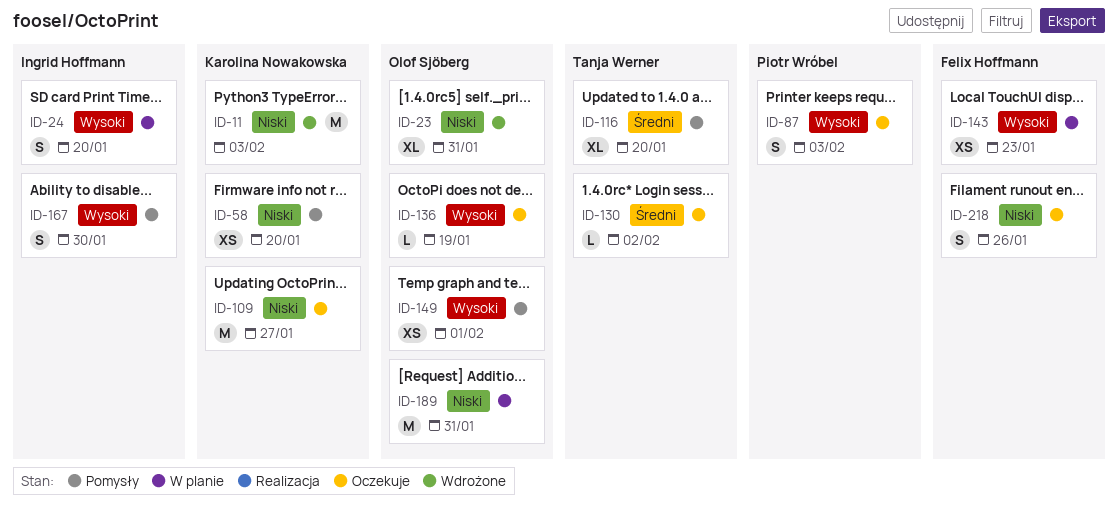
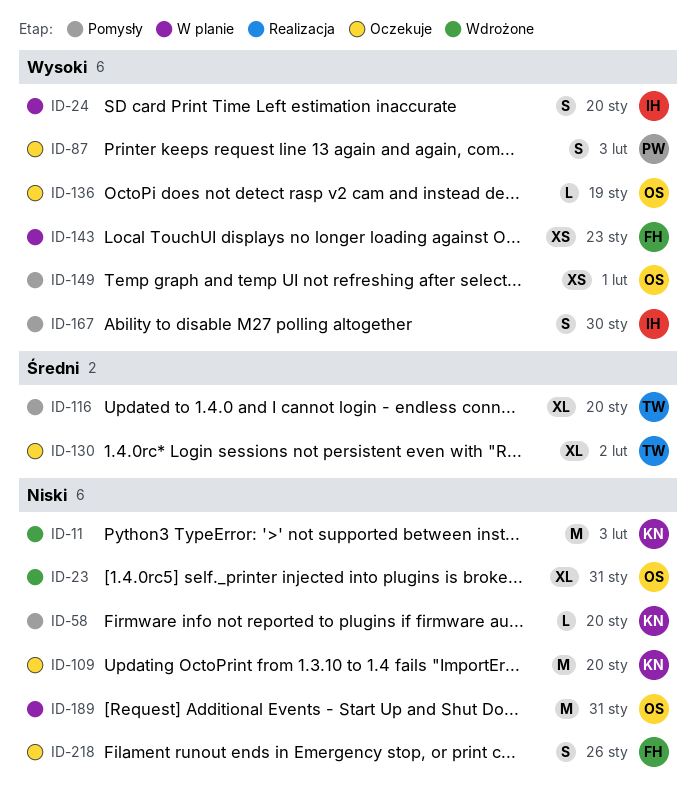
ID-58, estimate: XS -> L
ID-109, due: Jan 27 -> Jan 20
ID-130, estimate: L -> XL

